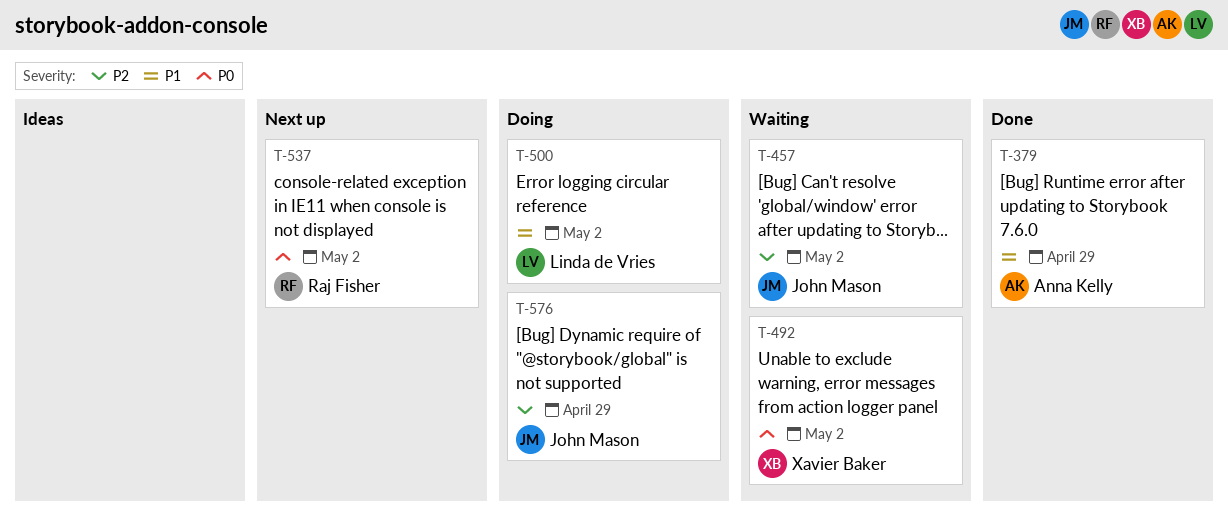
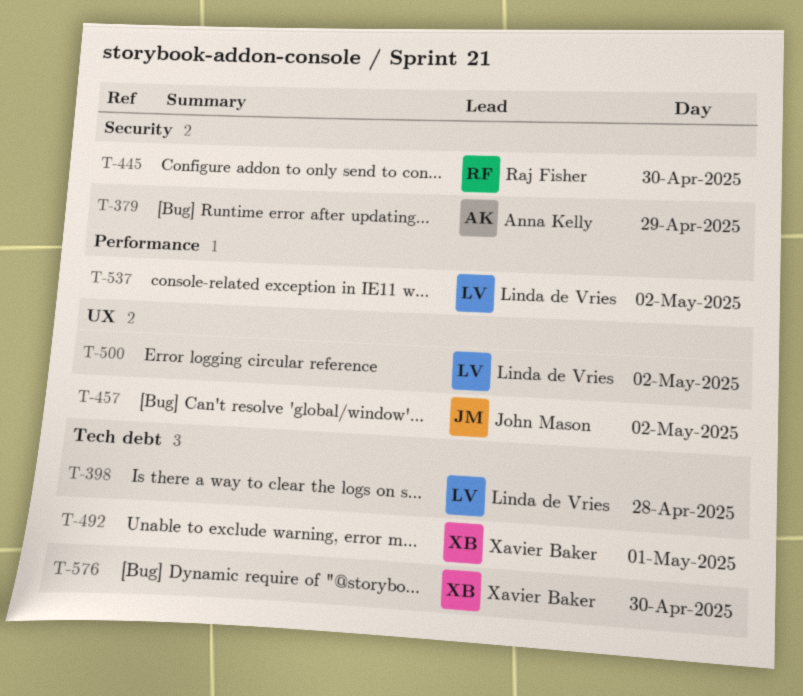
T-398: none -> present
T-445: none -> present
T-492, day: May 2 -> May 1
T-537, owner: Raj Fisher -> Linda de Vries
T-576, owner: John Mason -> Xavier Baker
T-576, day: Apr 29 -> Apr 30

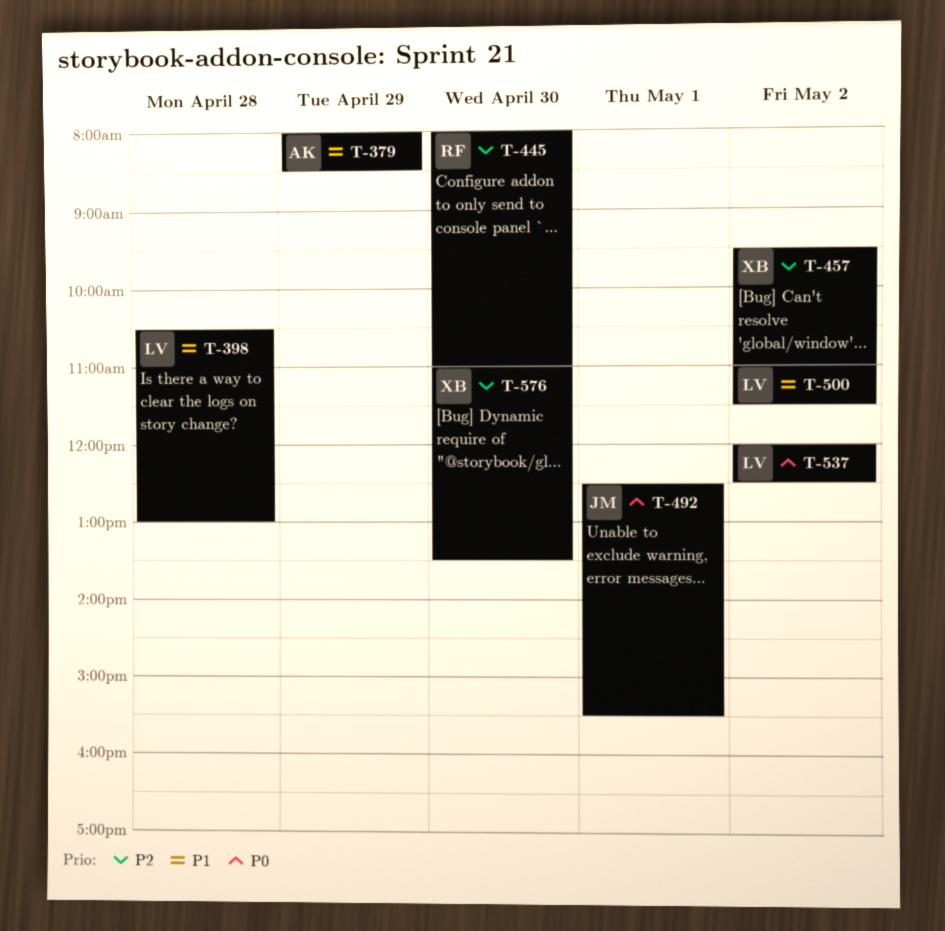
T-457, owner: John Mason -> Xavier Baker
T-492, owner: Xavier Baker -> John Mason

